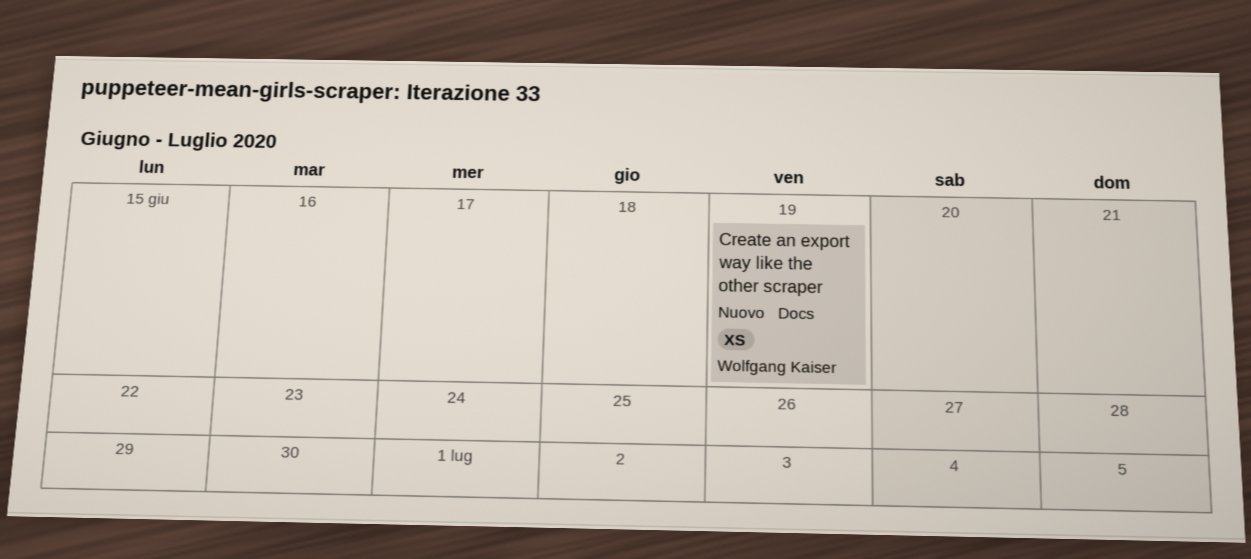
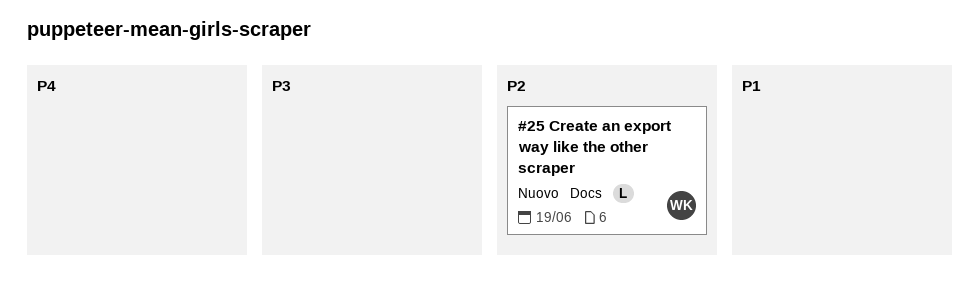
Create an export way like the other scraper, estimate: XS -> L

